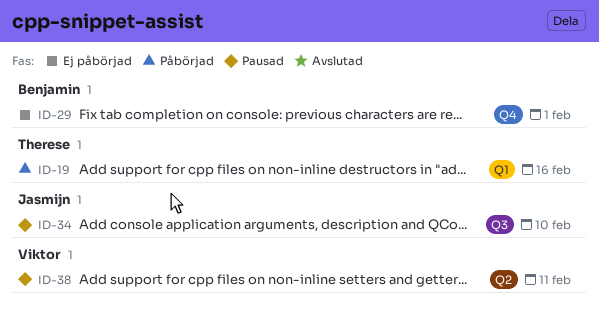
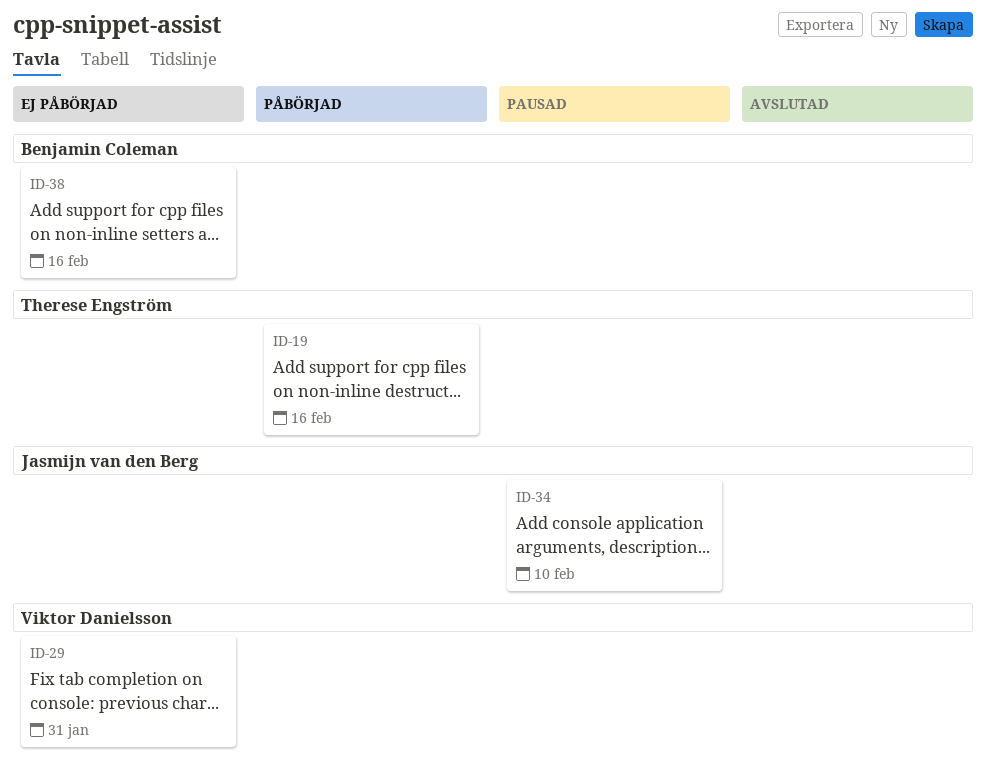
ID-29, owner: Benjamin Coleman -> Viktor Danielsson
ID-29, due: Feb 1 -> Jan 31
ID-38, status: Pausad -> Ej påbörjad
ID-38, owner: Viktor Danielsson -> Benjamin Coleman
ID-38, due: Feb 11 -> Feb 16

